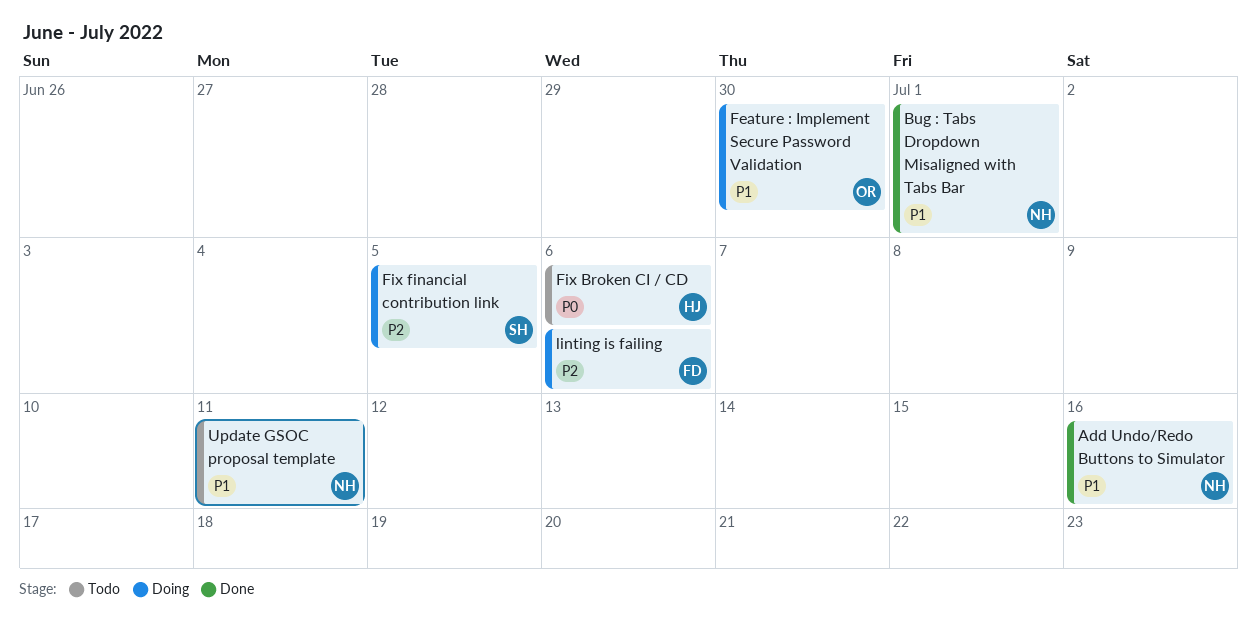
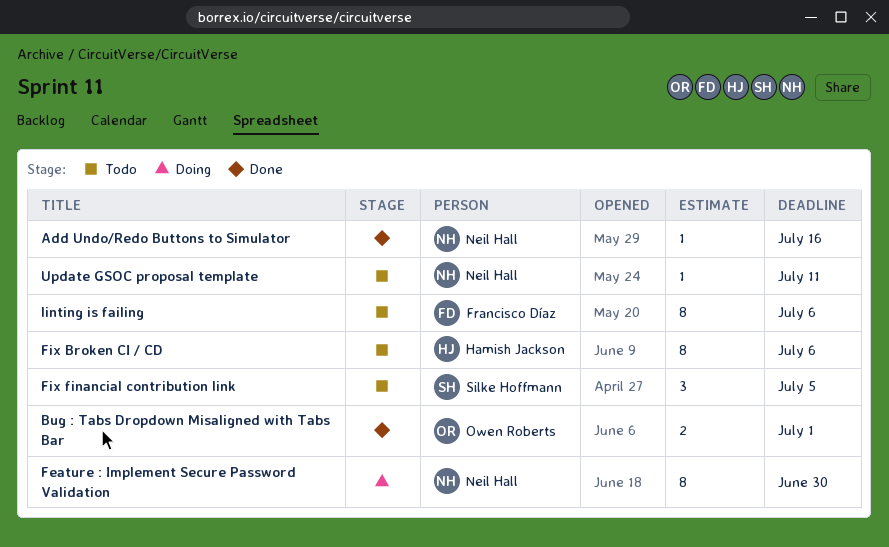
Bug : Tabs Dropdown Misaligned with Tabs Bar, owner: Neil Hall -> Owen Roberts
Feature : Implement Secure Password Validation, owner: Owen Roberts -> Neil Hall
Fix financial contribution link, status: Doing -> Todo
linting is failing, status: Doing -> Todo

